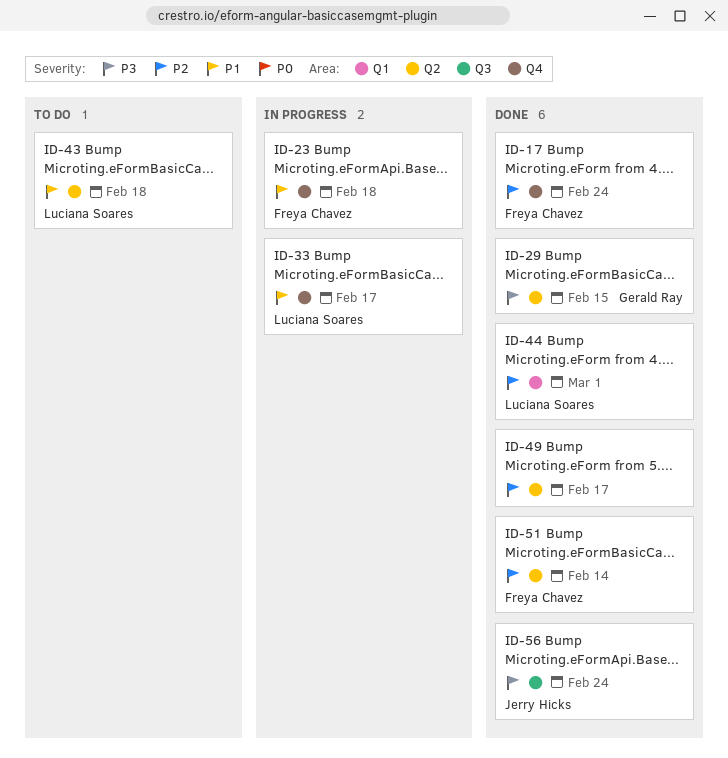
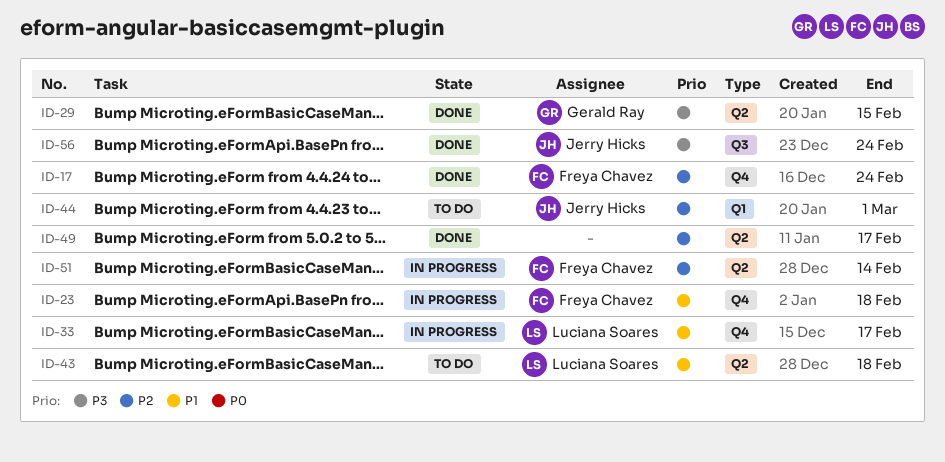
ID-44, status: Done -> To do
ID-44, owner: Luciana Soares -> Jerry Hicks
ID-51, status: Done -> In progress

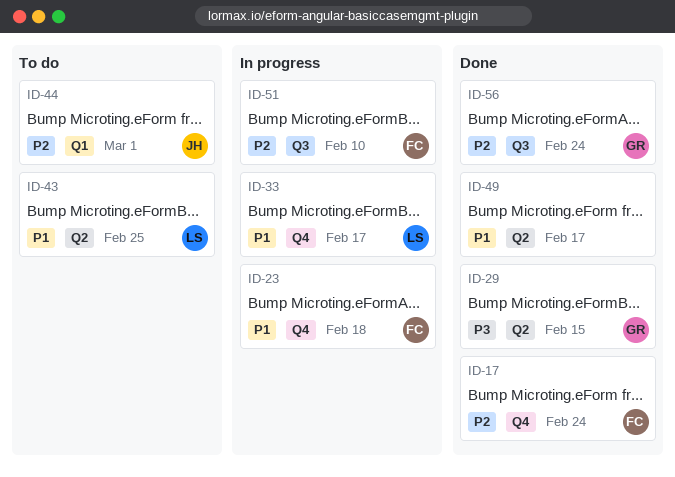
ID-43, due: Feb 18 -> Feb 25
ID-49, priority: P2 -> P1
ID-51, label: Q2 -> Q3
ID-51, due: Feb 14 -> Feb 10
ID-56, owner: Jerry Hicks -> Gerald Ray
ID-56, priority: P3 -> P2

